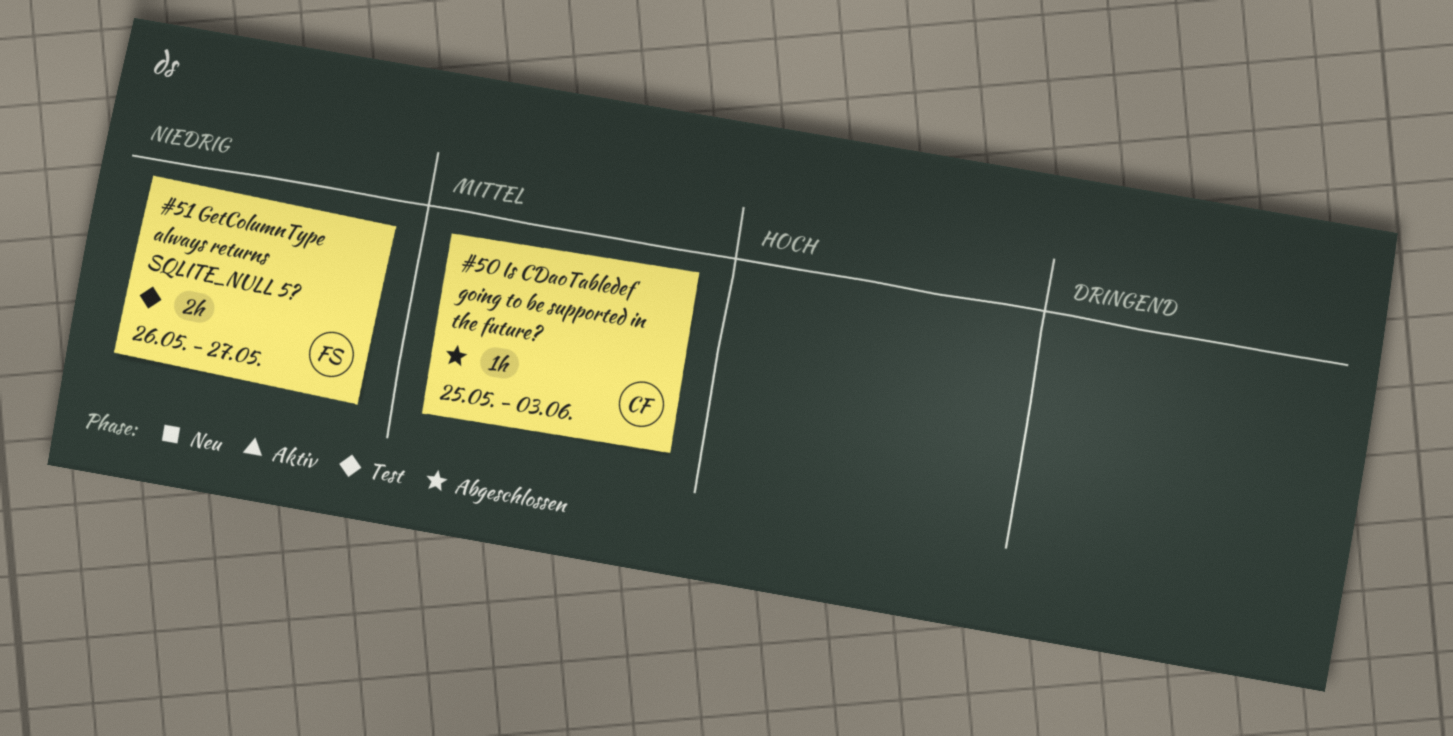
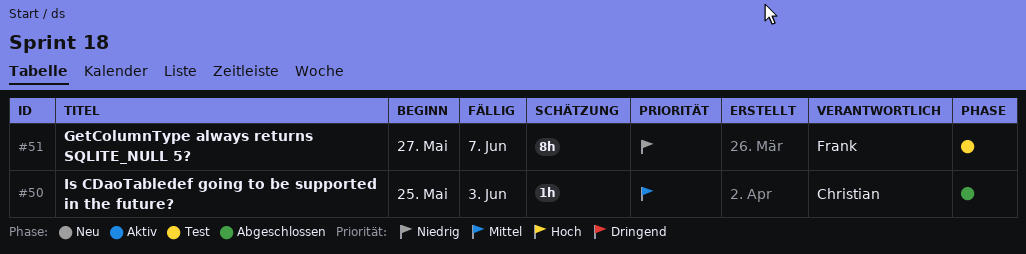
#51, estimate: 2h -> 8h
#51, start: May 26 -> May 27
#51, due: May 27 -> Jun 7

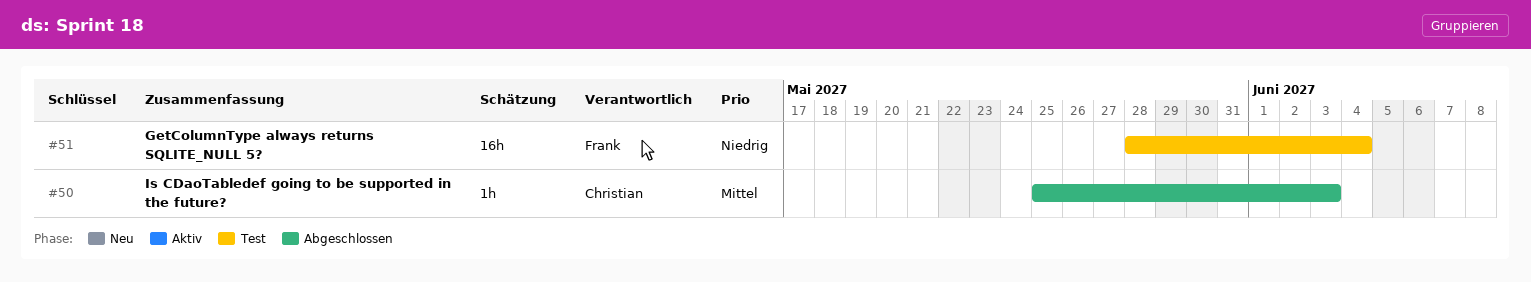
#51, estimate: 8h -> 16h
#51, start: May 27 -> May 28
#51, due: Jun 7 -> Jun 4

